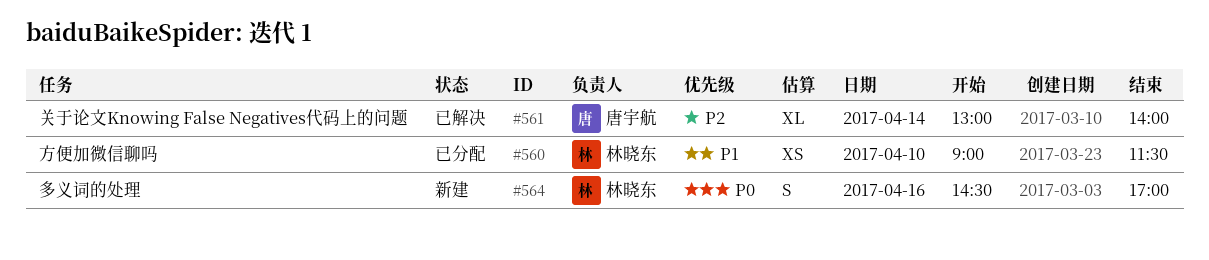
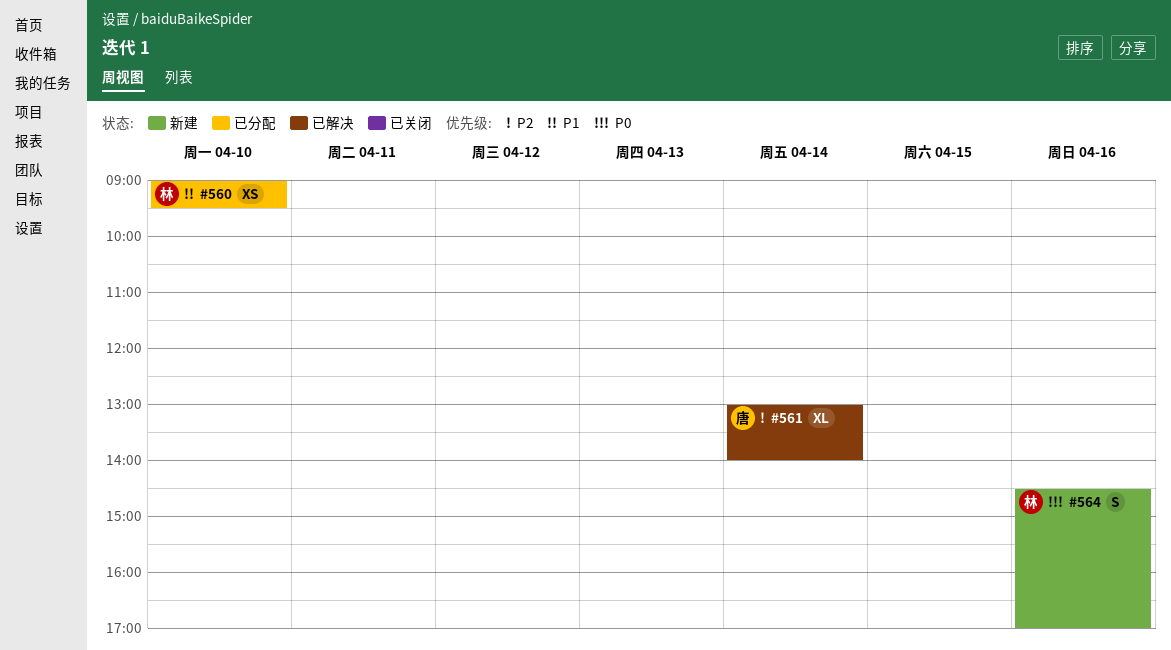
#560, ends: 11:30 -> 09:30

